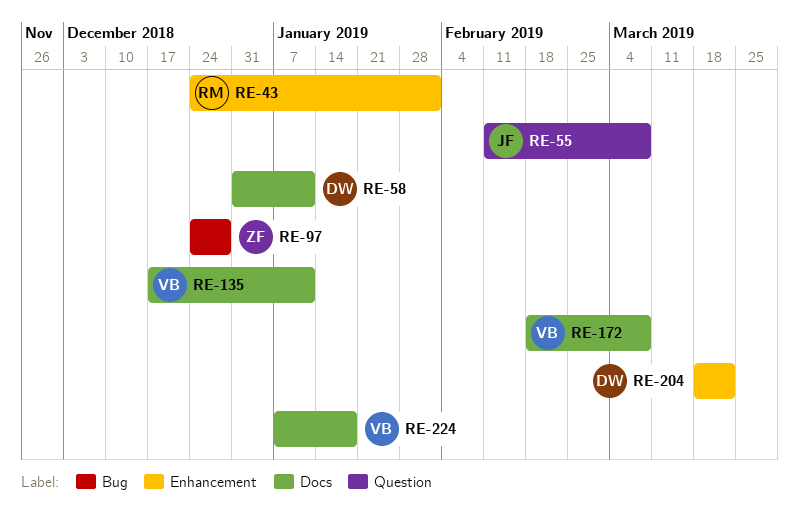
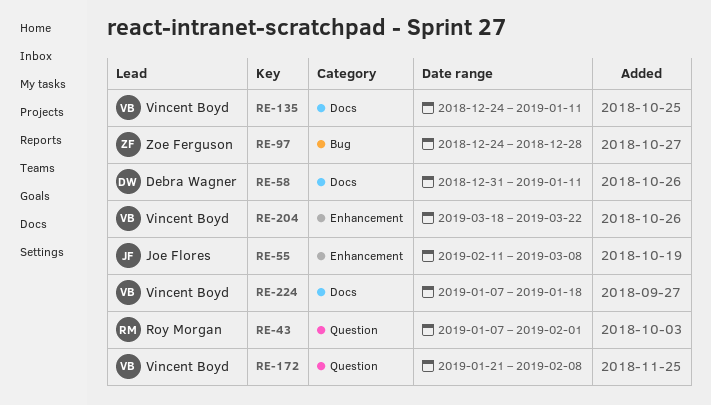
RE-43, label: Enhancement -> Question
RE-43, start: Dec 24 -> Jan 7
RE-55, label: Question -> Enhancement
RE-135, start: Dec 17 -> Dec 24
RE-172, label: Docs -> Question
RE-172, start: Feb 18 -> Jan 21
RE-172, due: Mar 8 -> Feb 8
RE-204, owner: Debra Wagner -> Vincent Boyd

